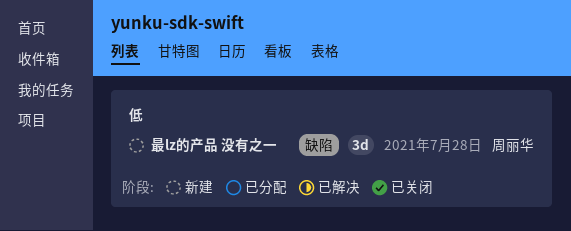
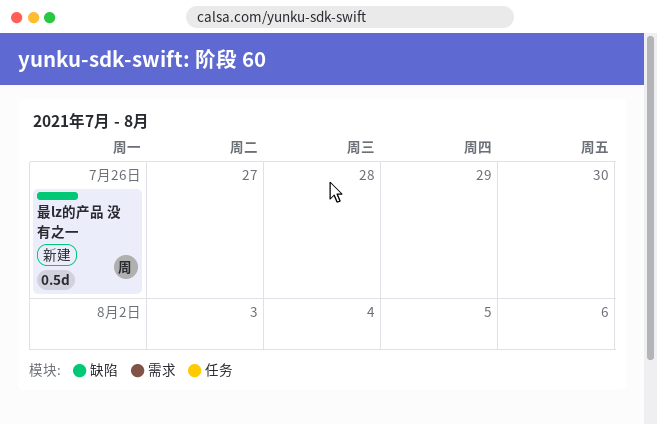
最lz的产品 没有之一, estimate: 3d -> 0.5d
最lz的产品 没有之一, due: Jul 28 -> Jul 26

